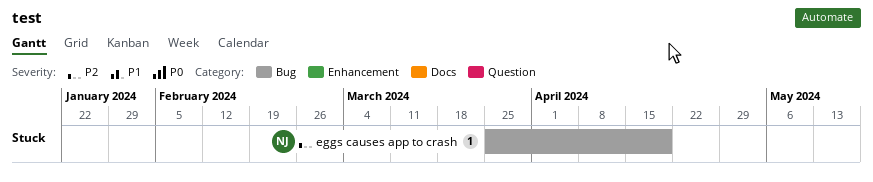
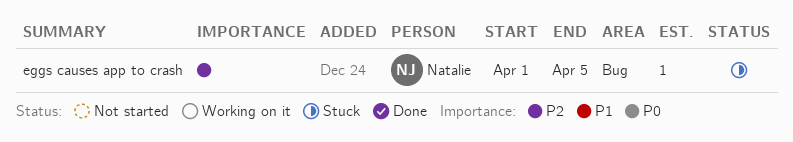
eggs causes app to crash, start: Mar 25 -> Apr 1
eggs causes app to crash, due: Apr 19 -> Apr 5

